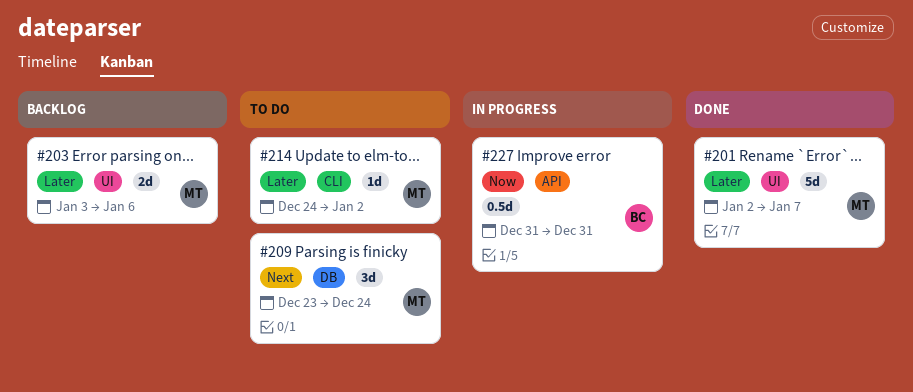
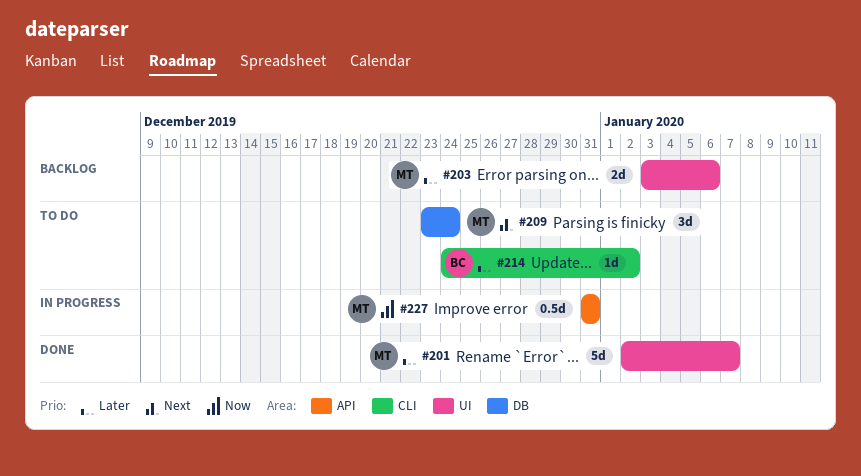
#214, owner: MT -> BC
#227, owner: BC -> MT

